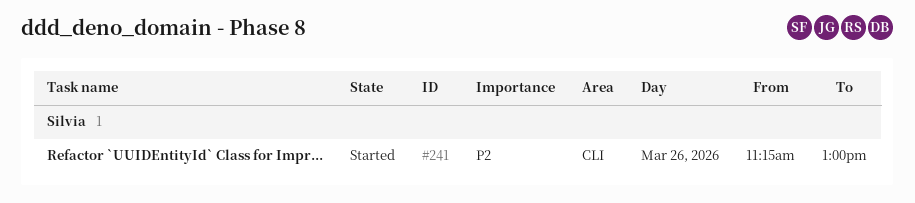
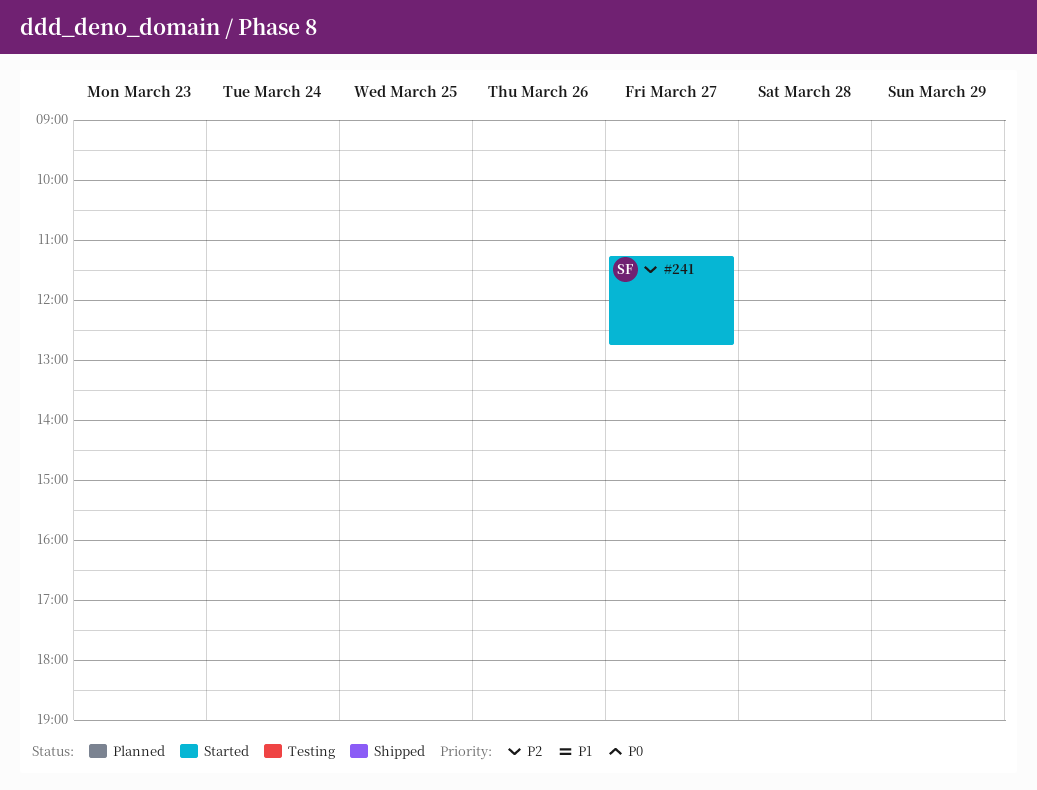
#241, day: Mar 26 -> Mar 27
#241, ends: 13:00 -> 12:45

